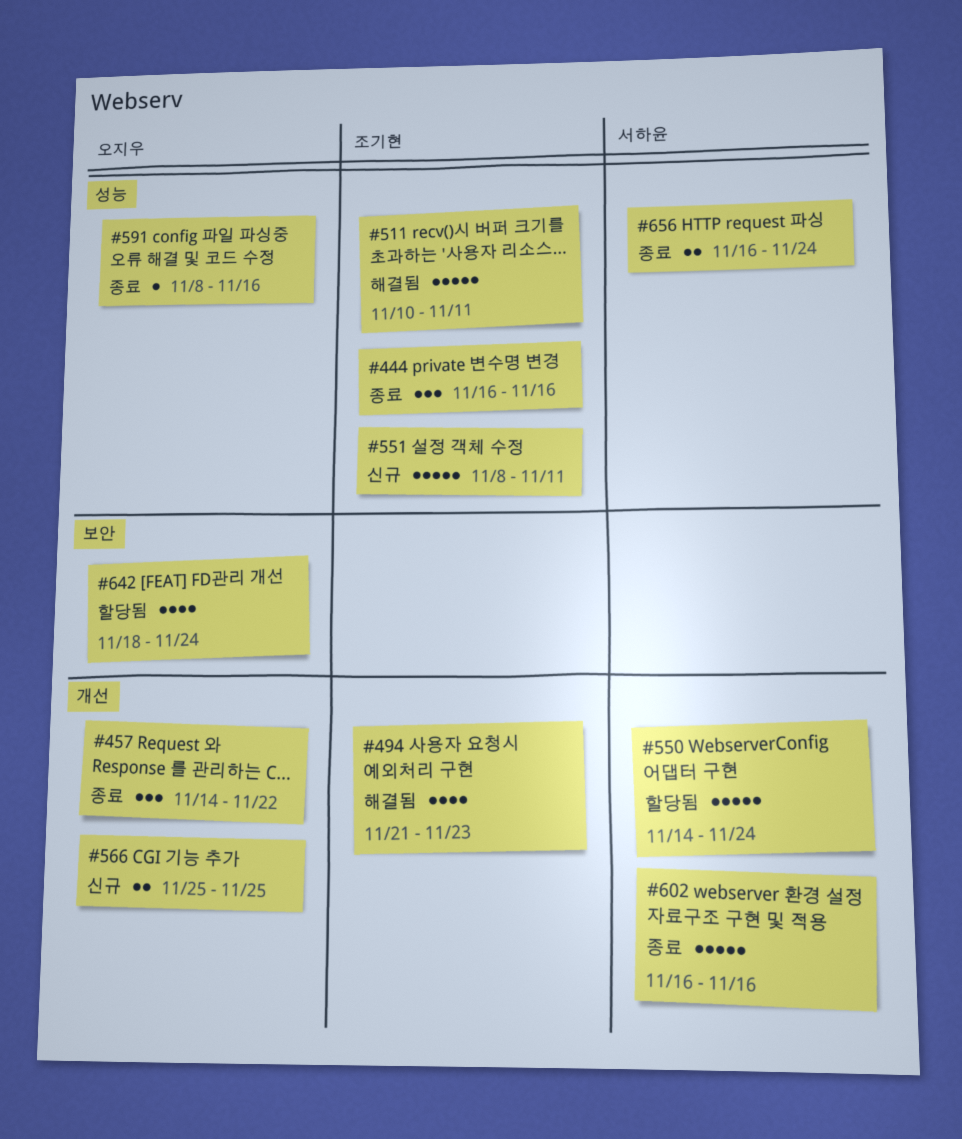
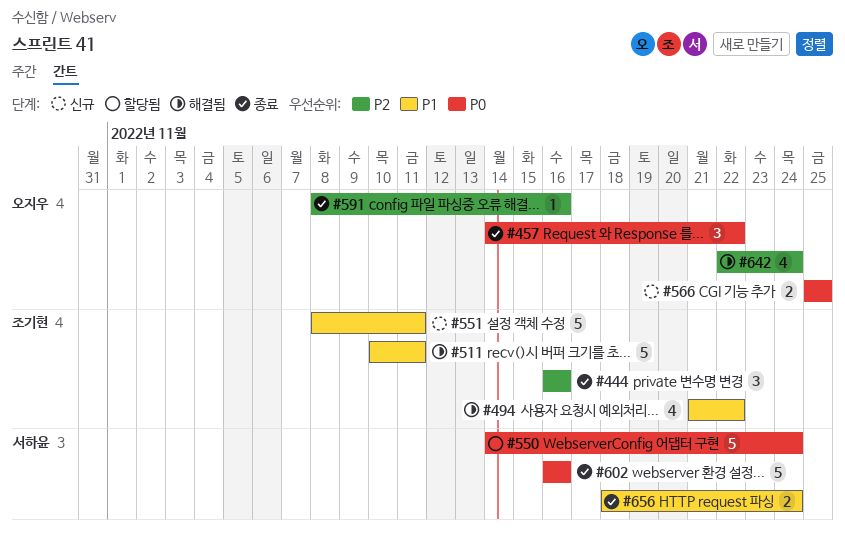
#494, due: Nov 23 -> Nov 22
#642, status: 할당됨 -> 해결됨
#642, start: Nov 18 -> Nov 22
#656, start: Nov 16 -> Nov 18

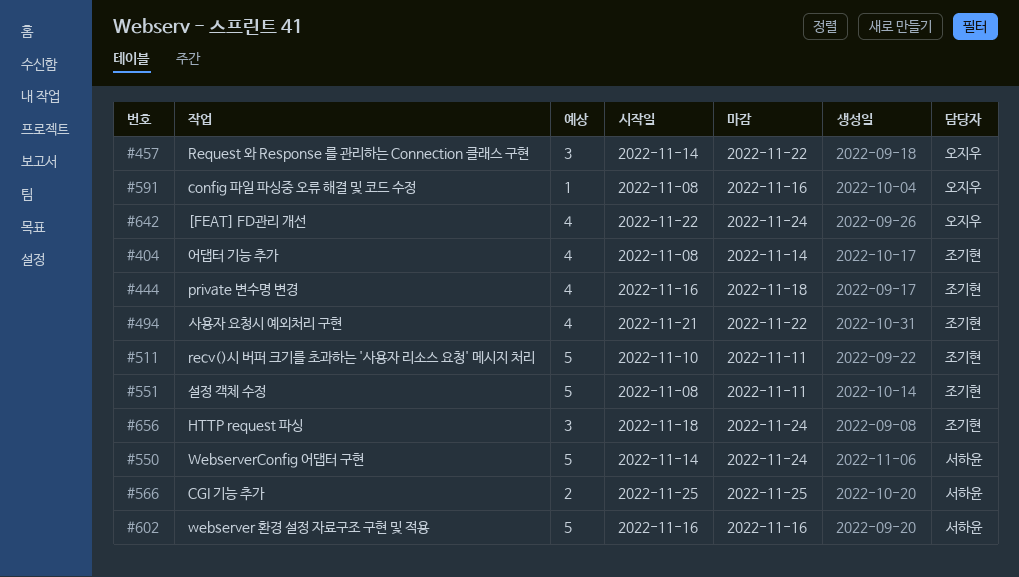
#404: none -> present
#444, estimate: 3 -> 4
#444, due: Nov 16 -> Nov 18
#566, owner: 오지우 -> 서하윤
#656, owner: 서하윤 -> 조기현
#656, estimate: 2 -> 3

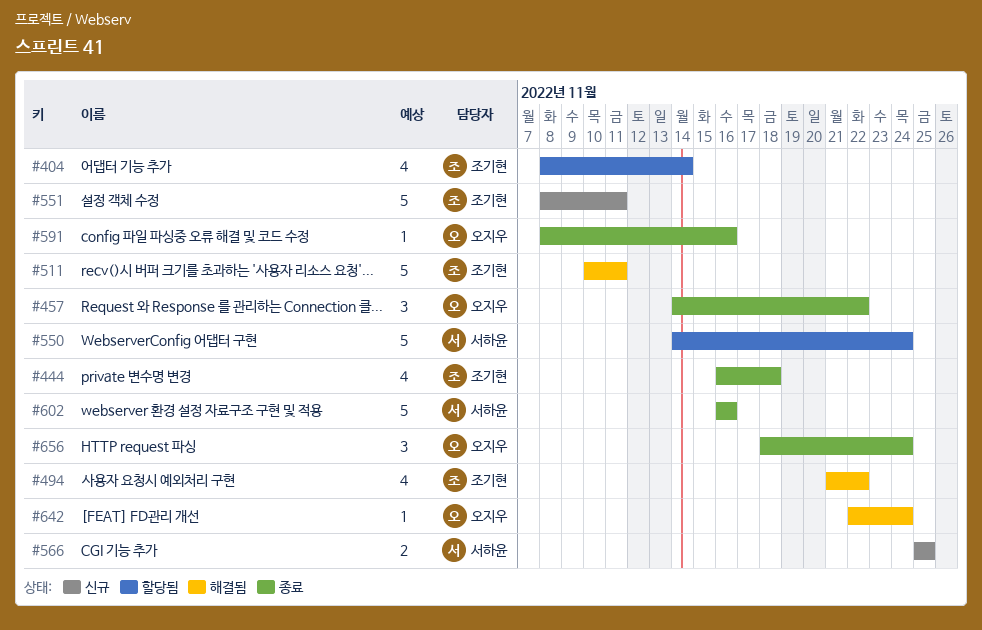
#642, estimate: 4 -> 1
#656, owner: 조기현 -> 오지우

